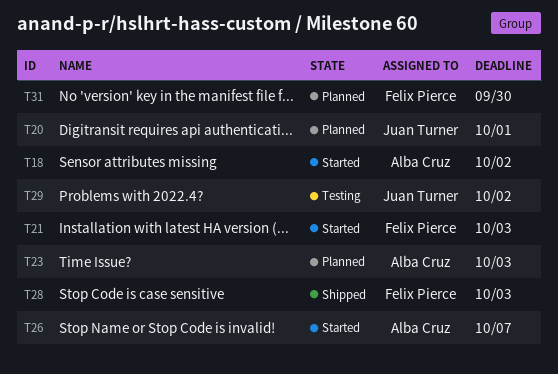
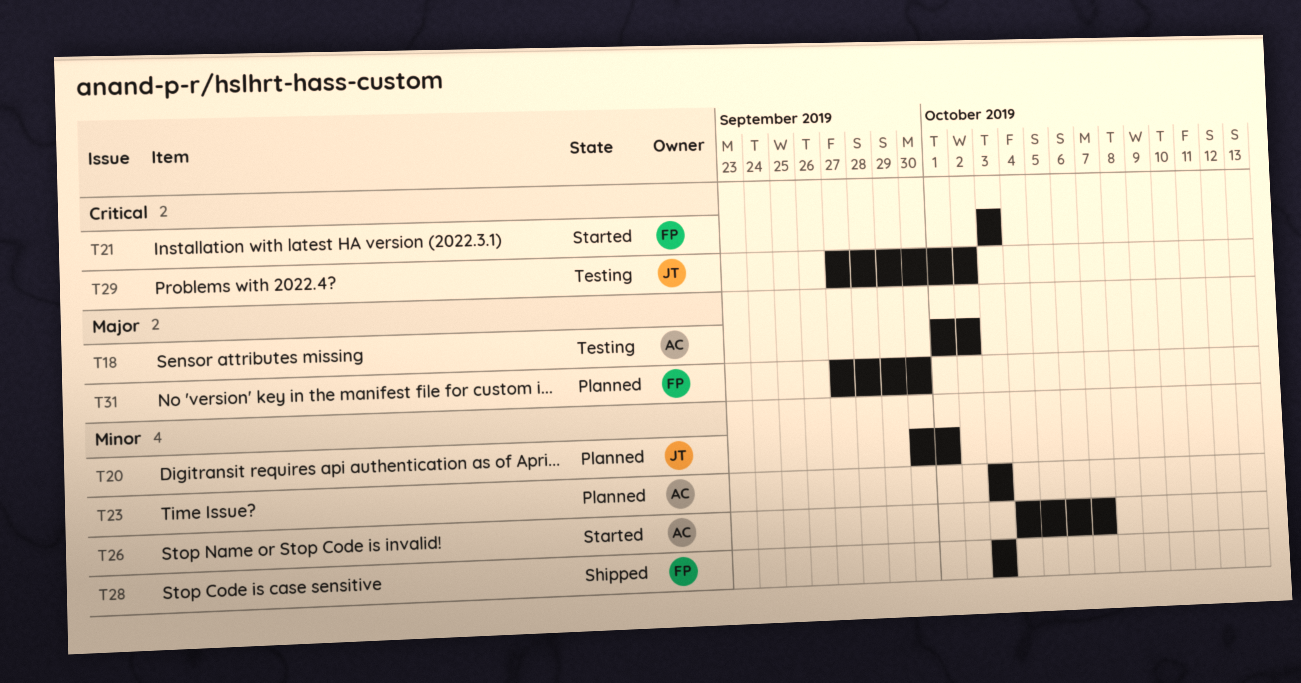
T18, status: Started -> Testing

